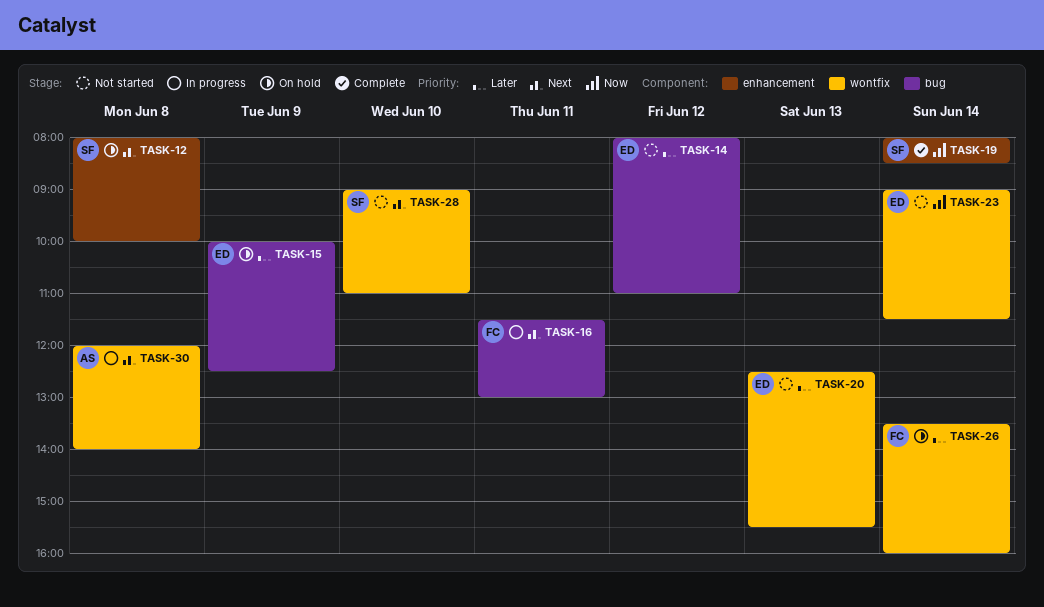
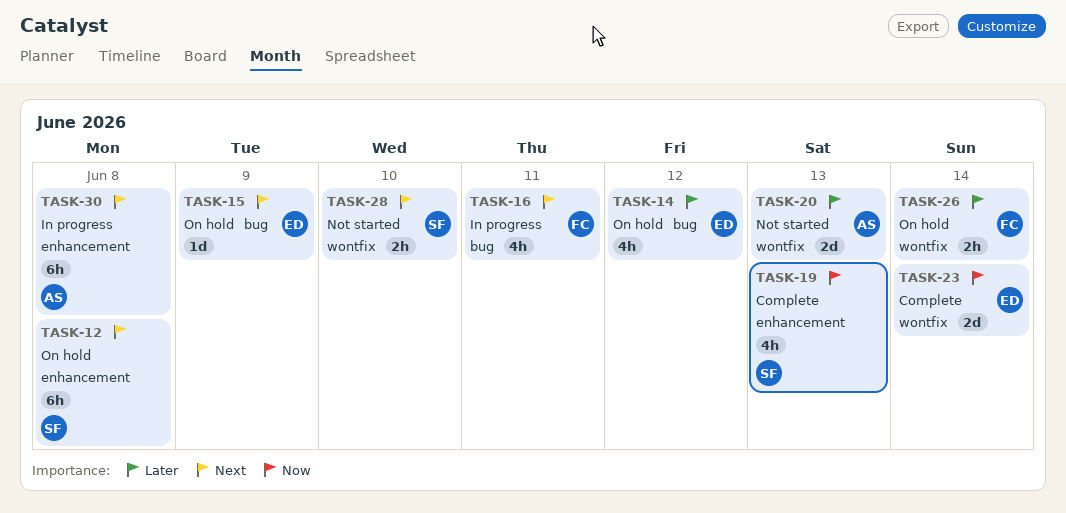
TASK-14, status: Not started -> On hold
TASK-15, priority: Later -> Next
TASK-19, day: Jun 14 -> Jun 13
TASK-20, owner: ED -> AS
TASK-23, status: Not started -> Complete
TASK-30, label: wontfix -> enhancement

